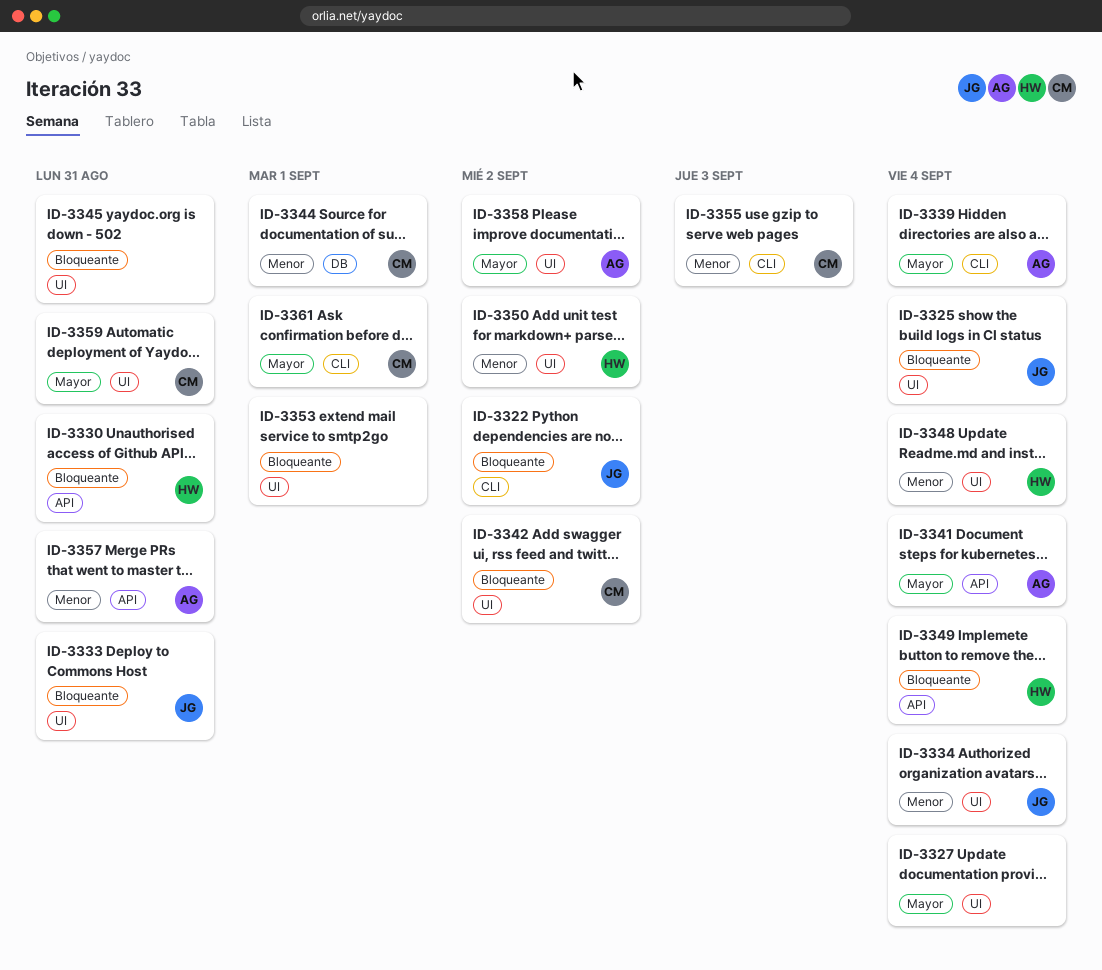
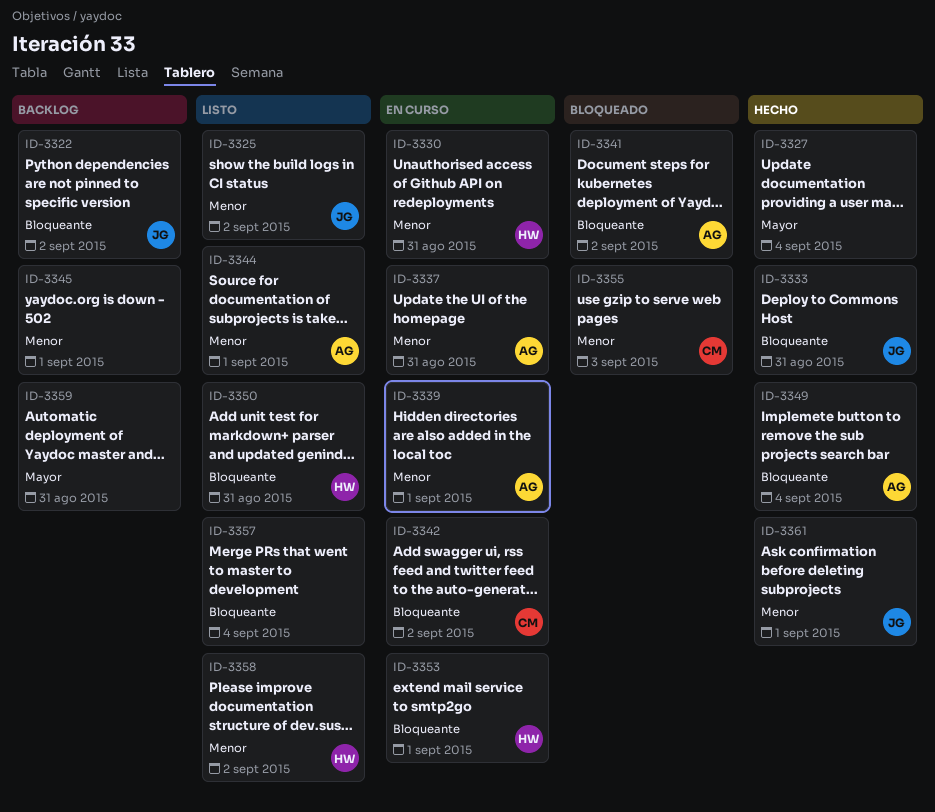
ID-3325, priority: Bloqueante -> Menor
ID-3325, due: Sep 4 -> Sep 2
ID-3330, priority: Bloqueante -> Menor
ID-3334: present -> none
ID-3337: none -> present
ID-3339, priority: Mayor -> Menor
ID-3339, due: Sep 4 -> Sep 1
ID-3341, priority: Mayor -> Bloqueante
ID-3341, due: Sep 4 -> Sep 2
ID-3344, owner: CM -> AG
ID-3345, priority: Bloqueante -> Menor
ID-3345, due: Aug 31 -> Sep 1
ID-3348: present -> none
ID-3349, owner: HW -> AG
ID-3350, priority: Menor -> Bloqueante
ID-3350, due: Sep 2 -> Aug 31
ID-3353, owner: none -> HW
ID-3357, owner: AG -> none
ID-3357, priority: Menor -> Bloqueante
ID-3357, due: Aug 31 -> Sep 4
ID-3358, owner: AG -> HW
ID-3358, priority: Mayor -> Menor
ID-3359, owner: CM -> none
ID-3361, owner: CM -> JG
ID-3361, priority: Mayor -> Menor

